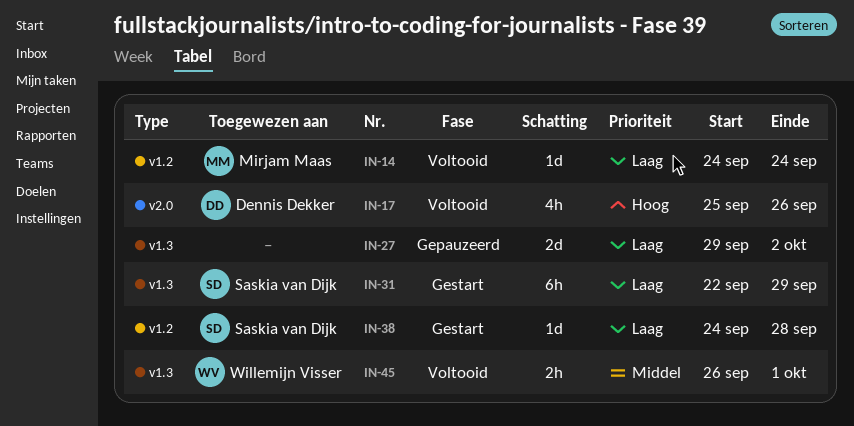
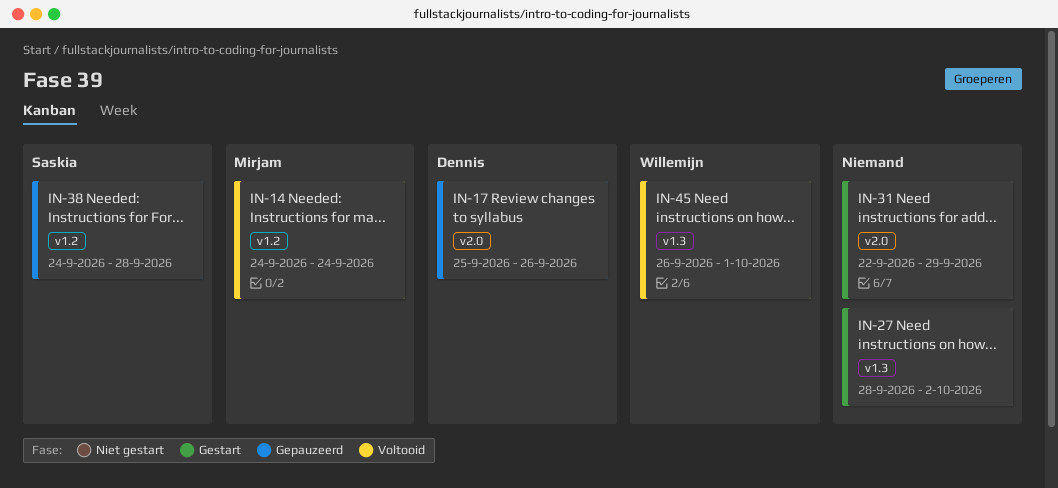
IN-17, status: Voltooid -> Gepauzeerd
IN-27, status: Gepauzeerd -> Gestart
IN-27, start: Sep 29 -> Sep 28
IN-31, owner: Saskia van Dijk -> none
IN-31, label: v1.3 -> v2.0
IN-38, status: Gestart -> Gepauzeerd

